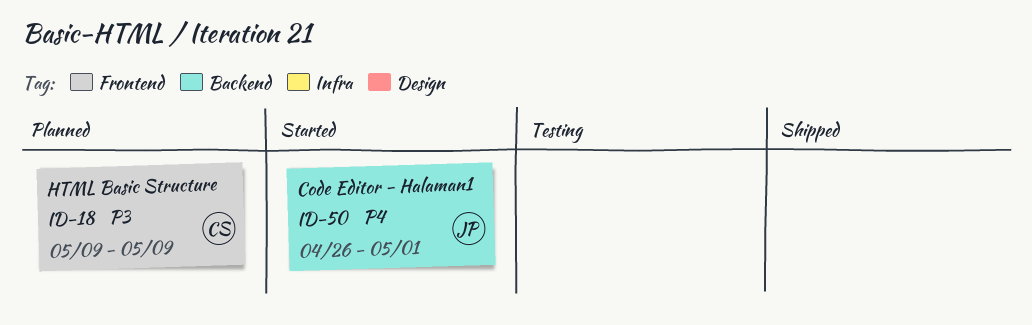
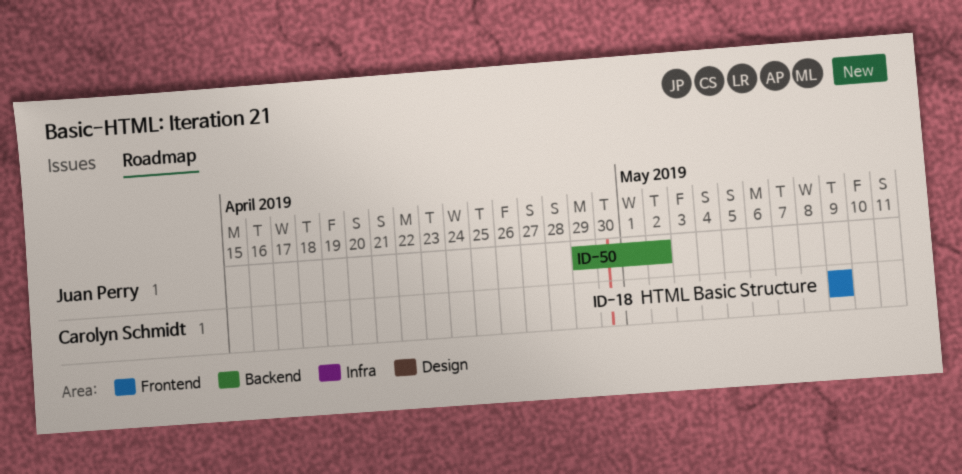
ID-50, start: Apr 26 -> Apr 29
ID-50, due: May 1 -> May 2

